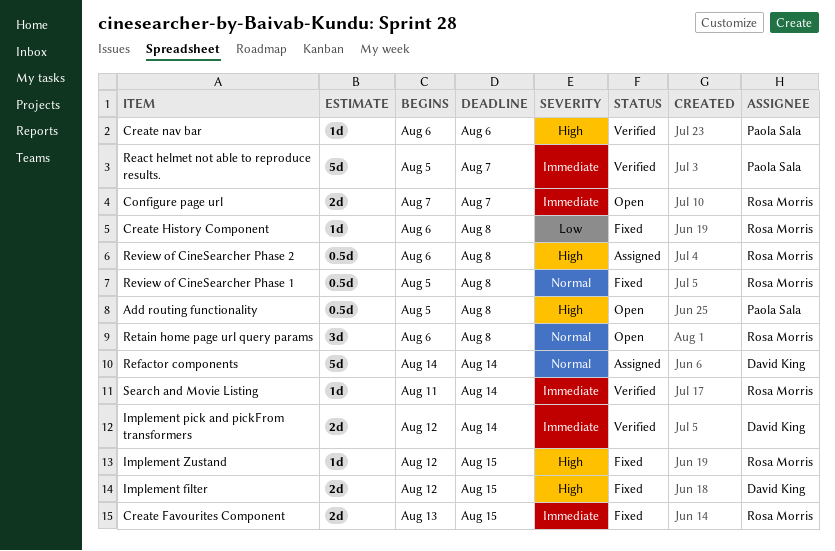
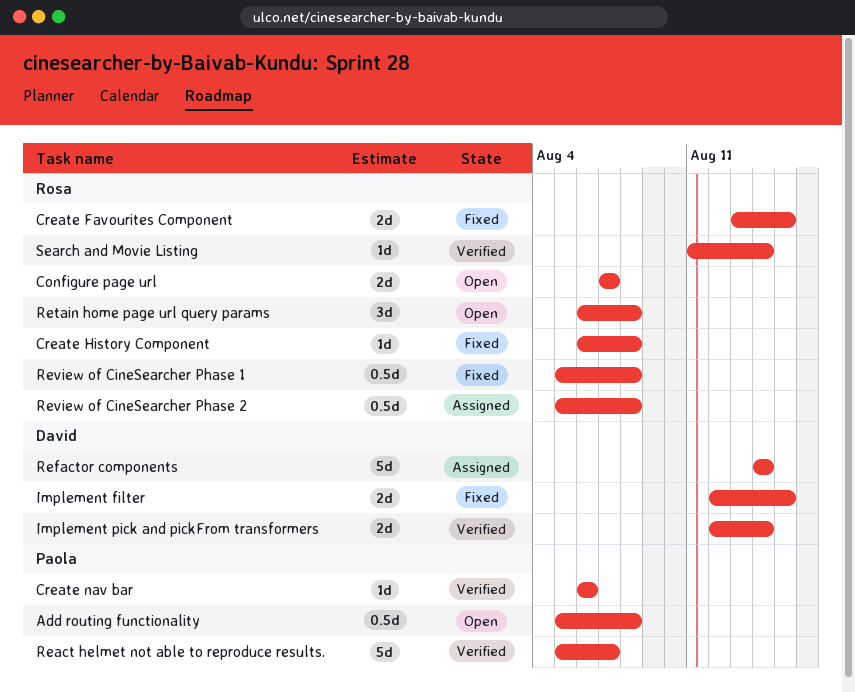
Implement Zustand: present -> none
Review of CineSearcher Phase 2, start: Aug 6 -> Aug 5

